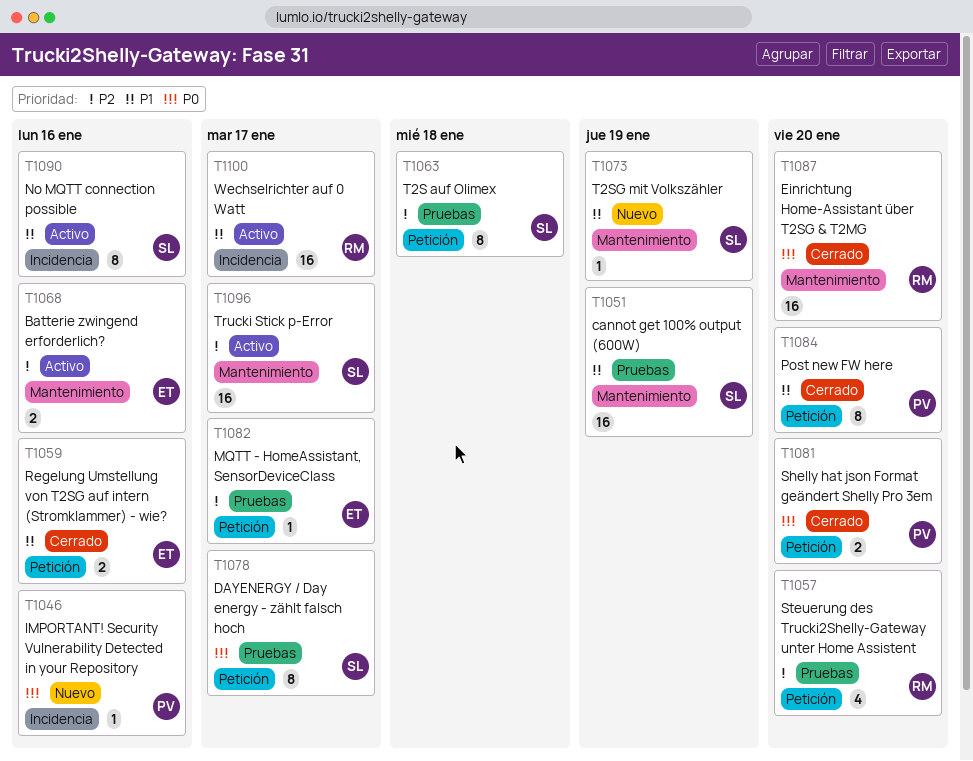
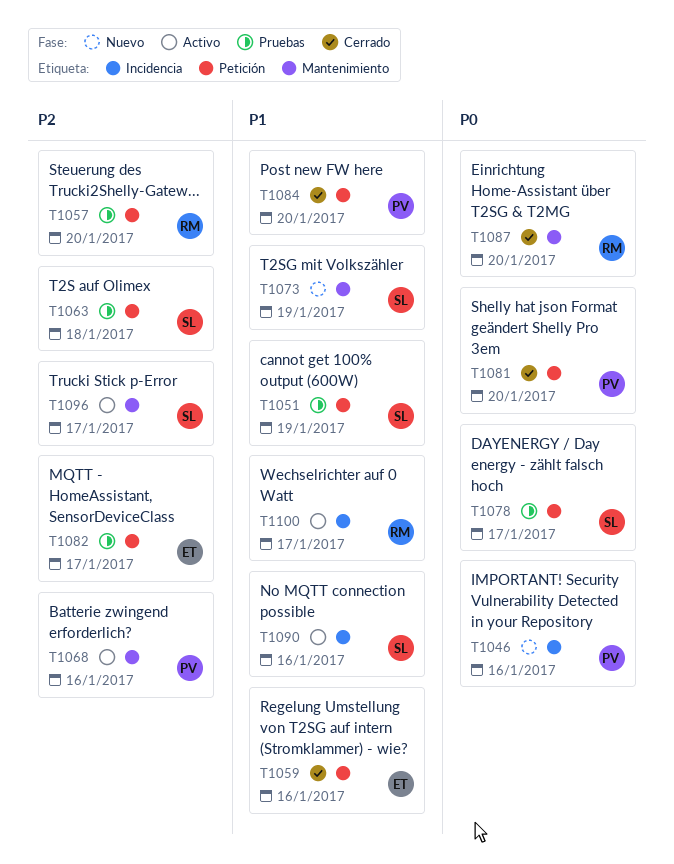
T1051, label: Mantenimiento -> Petición
T1068, owner: ET -> PV

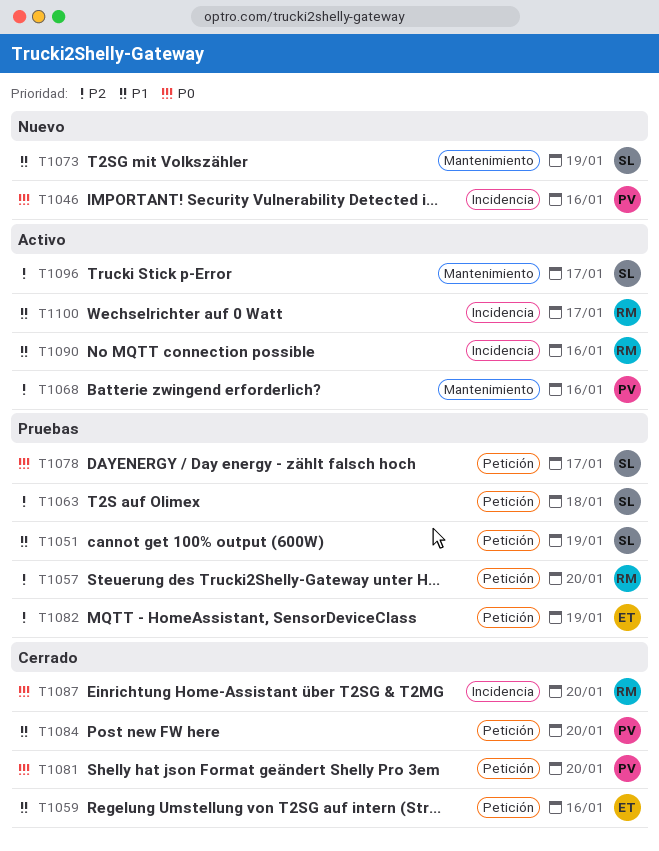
T1082, due: Jan 17 -> Jan 19
T1087, label: Mantenimiento -> Incidencia
T1090, owner: SL -> RM

